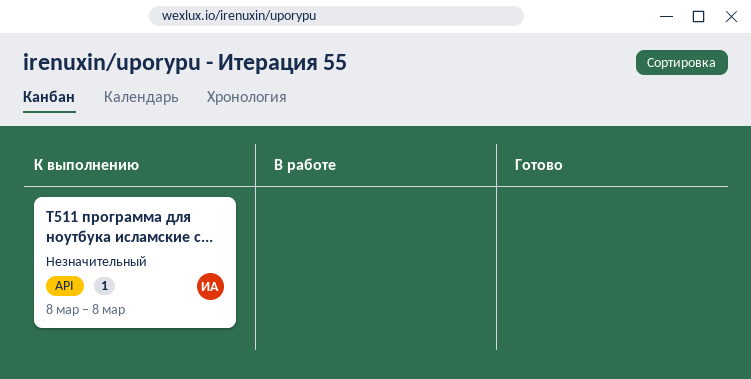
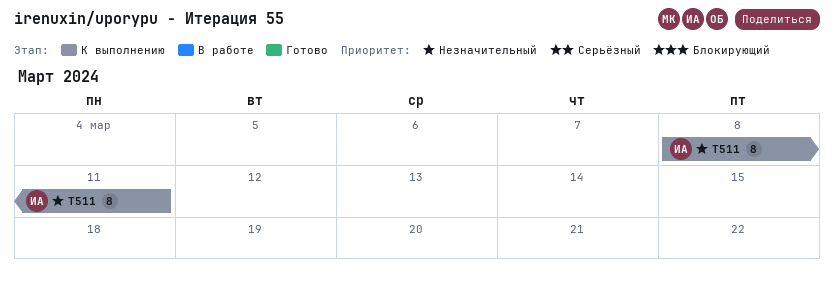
T511, estimate: 1 -> 8
T511, due: Mar 8 -> Mar 11

